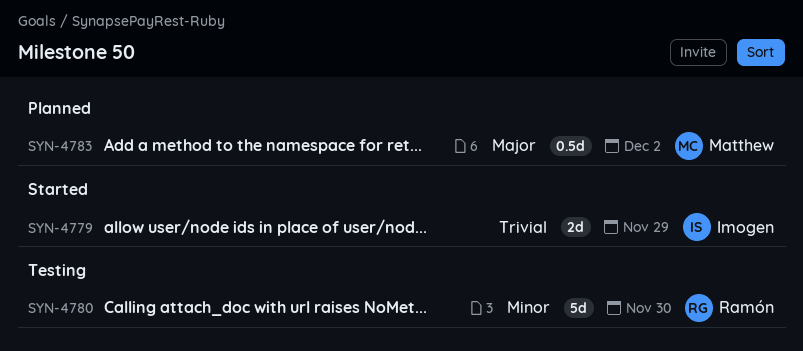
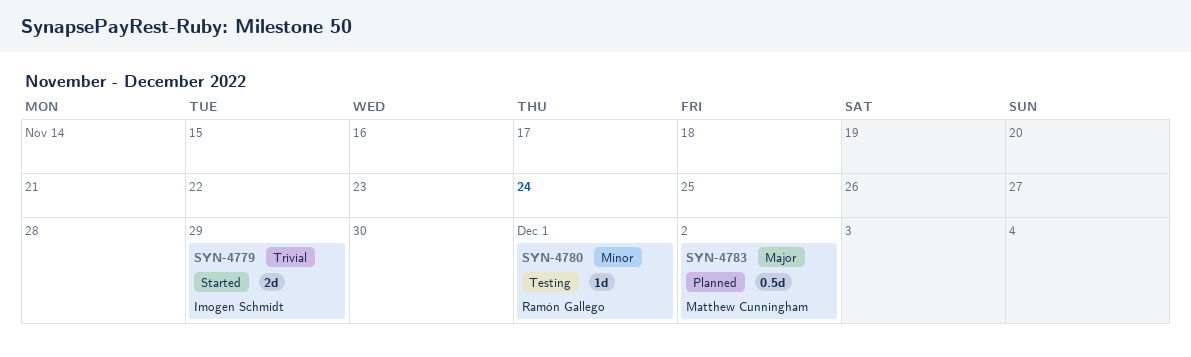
SYN-4780, estimate: 5d -> 1d
SYN-4780, due: Nov 30 -> Dec 1

